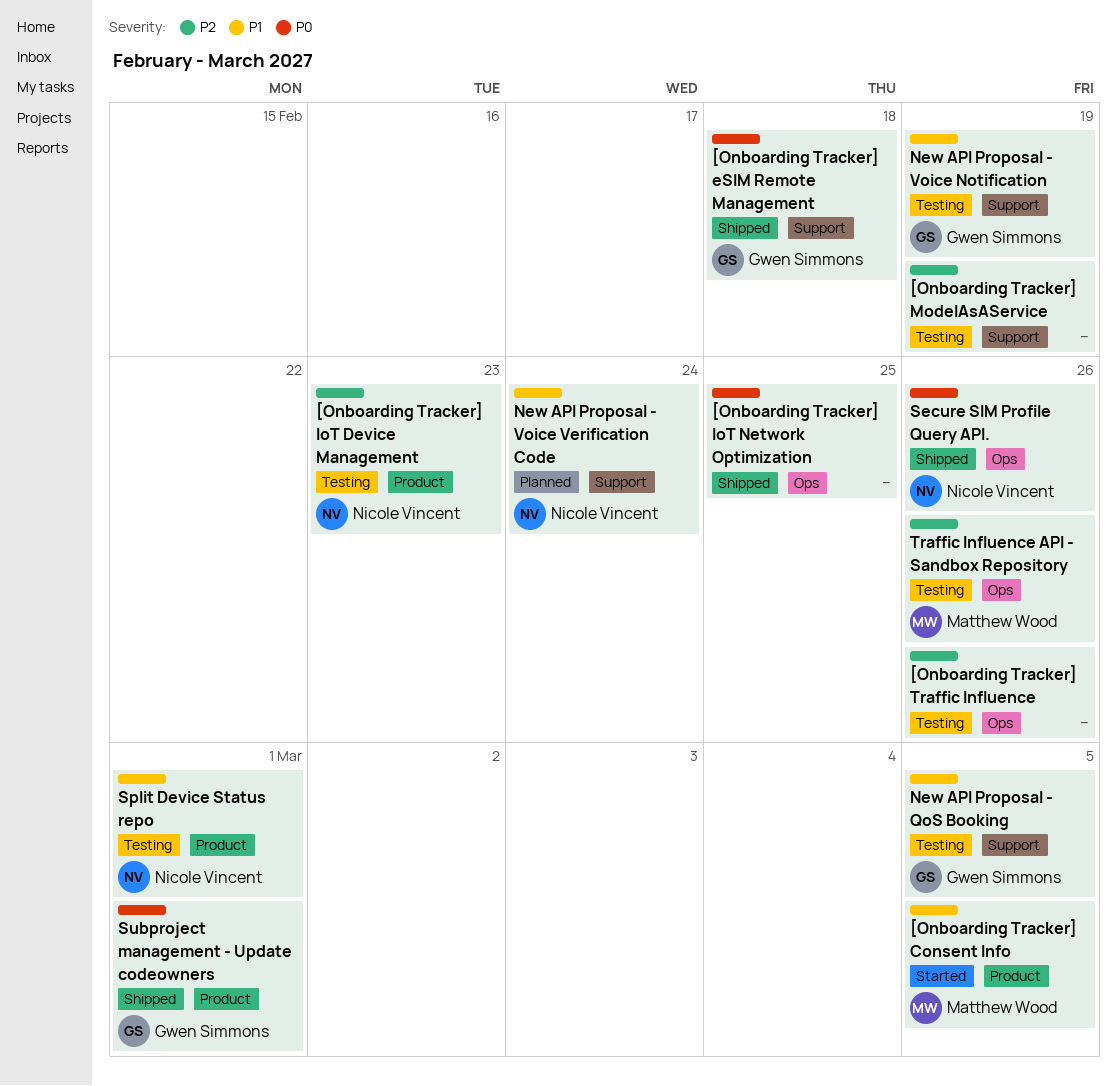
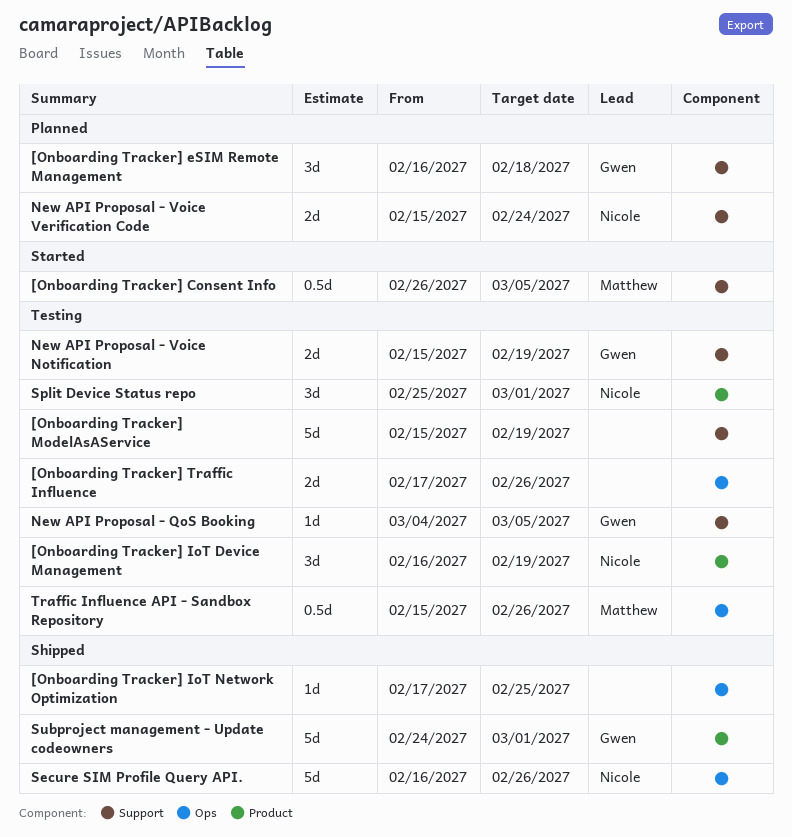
[Onboarding Tracker] Consent Info, label: Product -> Support
[Onboarding Tracker] eSIM Remote Management, status: Shipped -> Planned
[Onboarding Tracker] IoT Device Management, due: Feb 23 -> Feb 19

